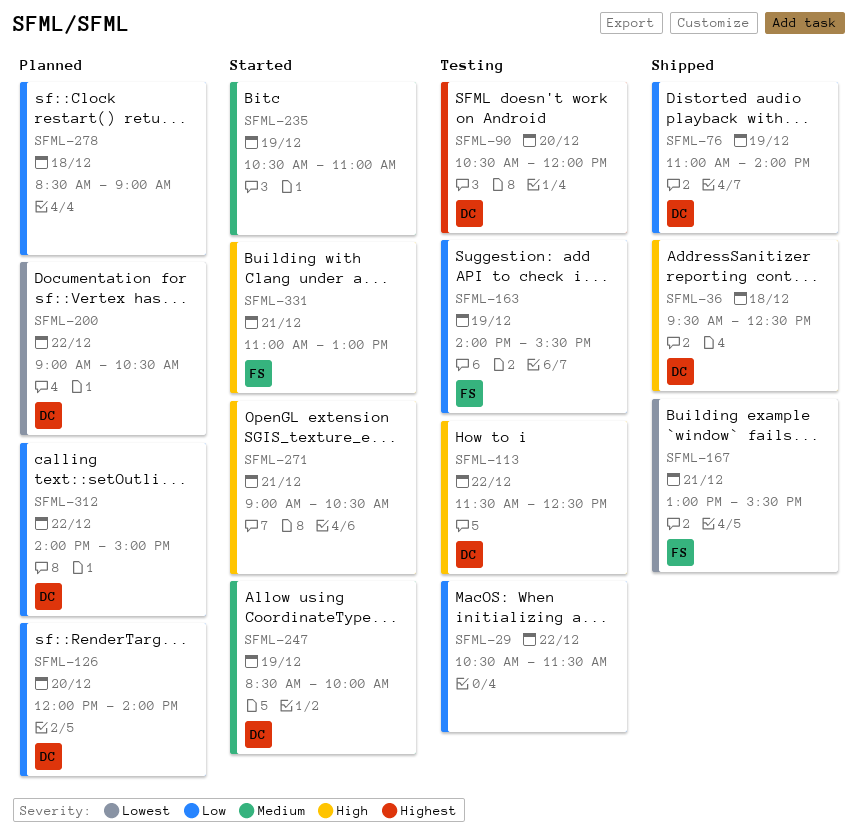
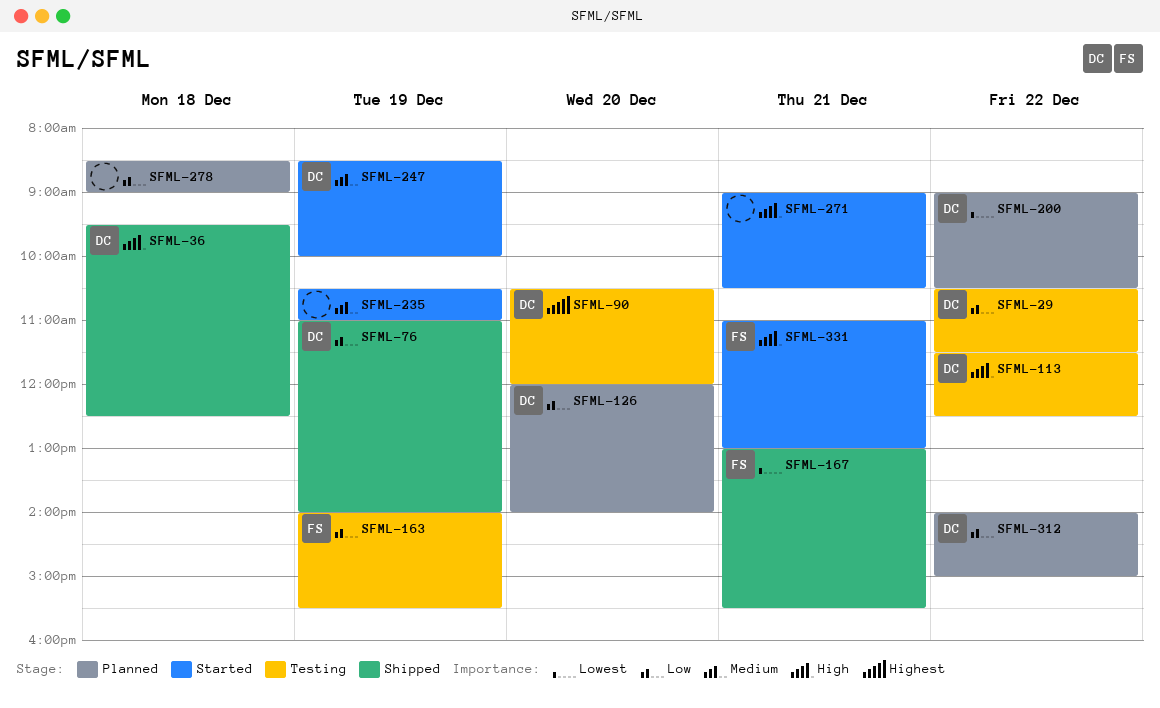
SFML-29, owner: none -> DC

